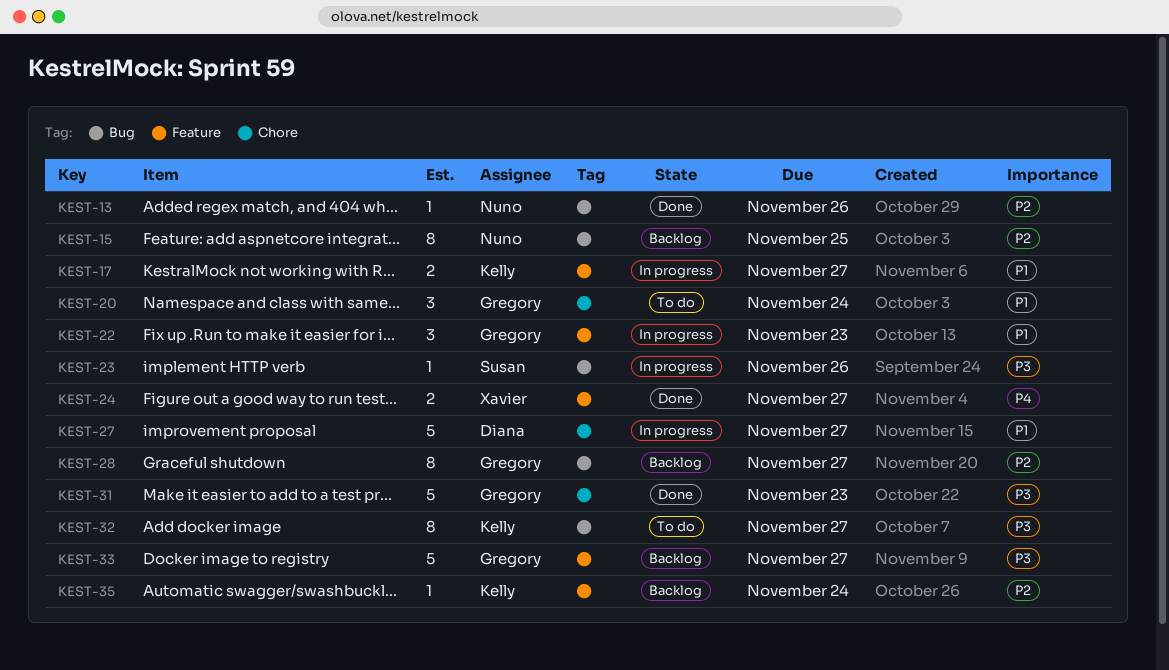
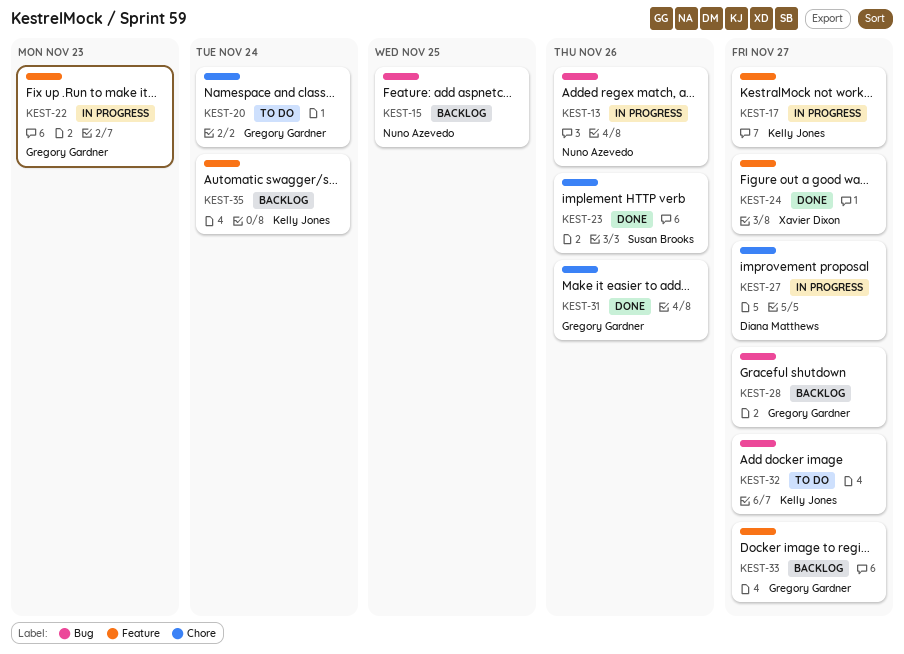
KEST-13, status: Done -> In progress
KEST-23, status: In progress -> Done
KEST-23, label: Bug -> Chore
KEST-31, due: Nov 23 -> Nov 26

